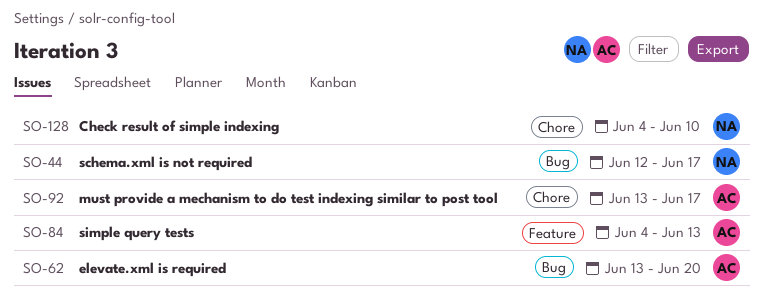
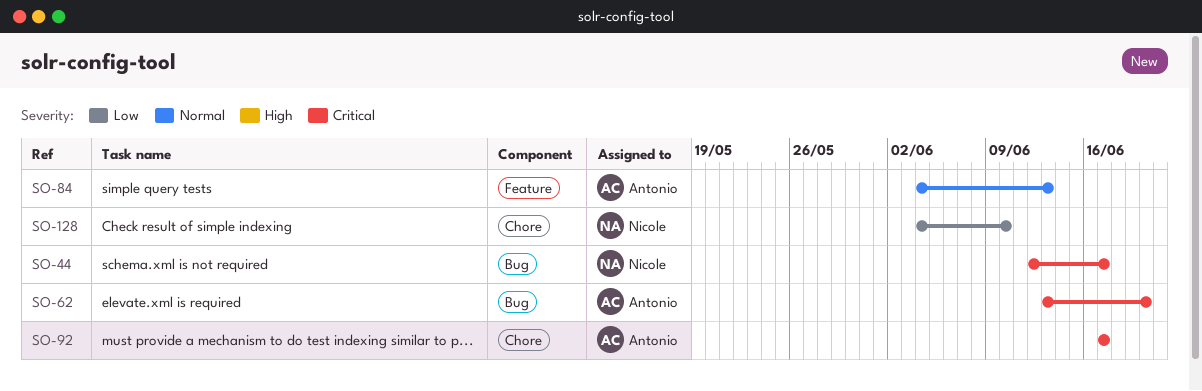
SO-92, start: Jun 13 -> Jun 17

